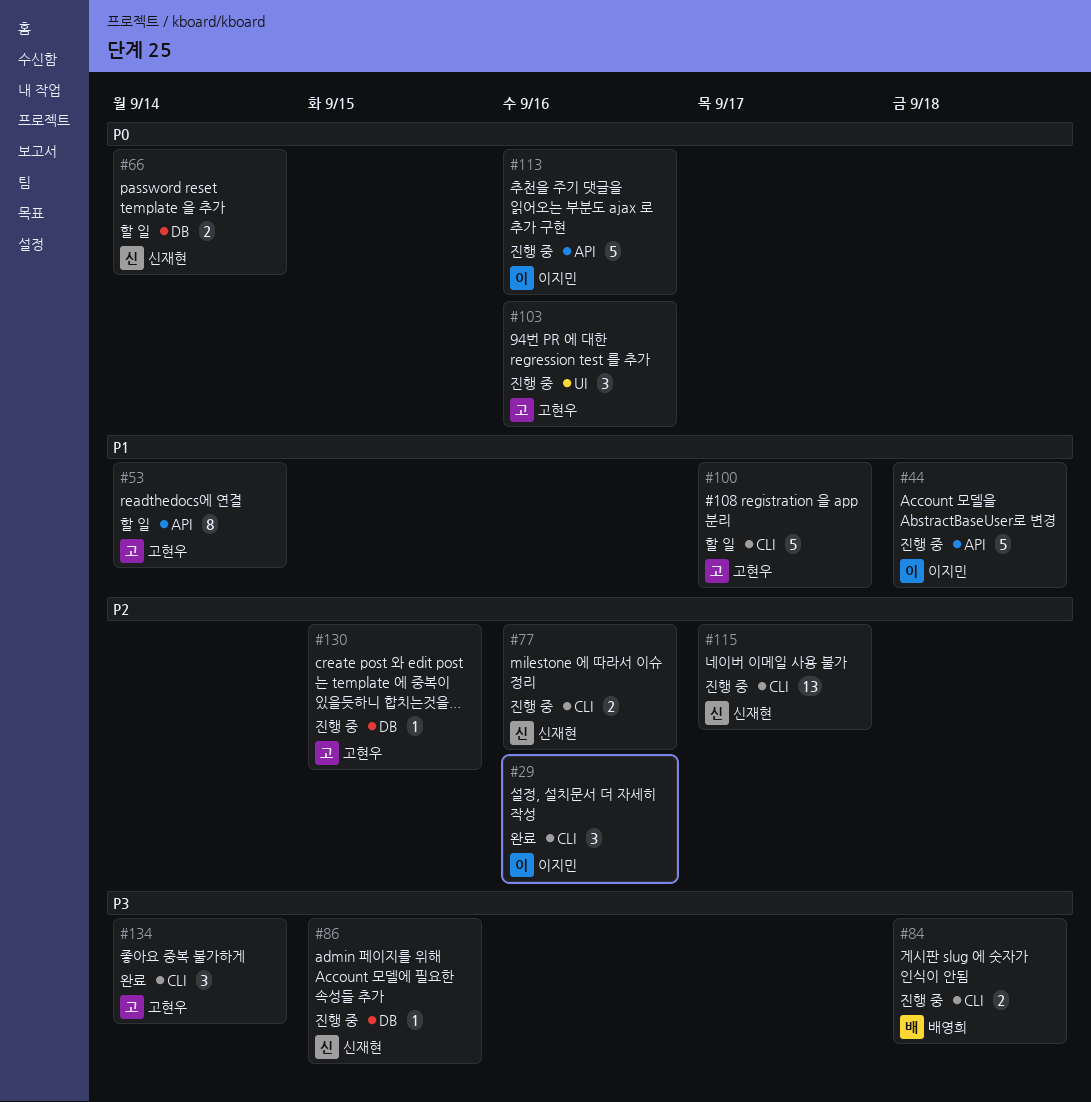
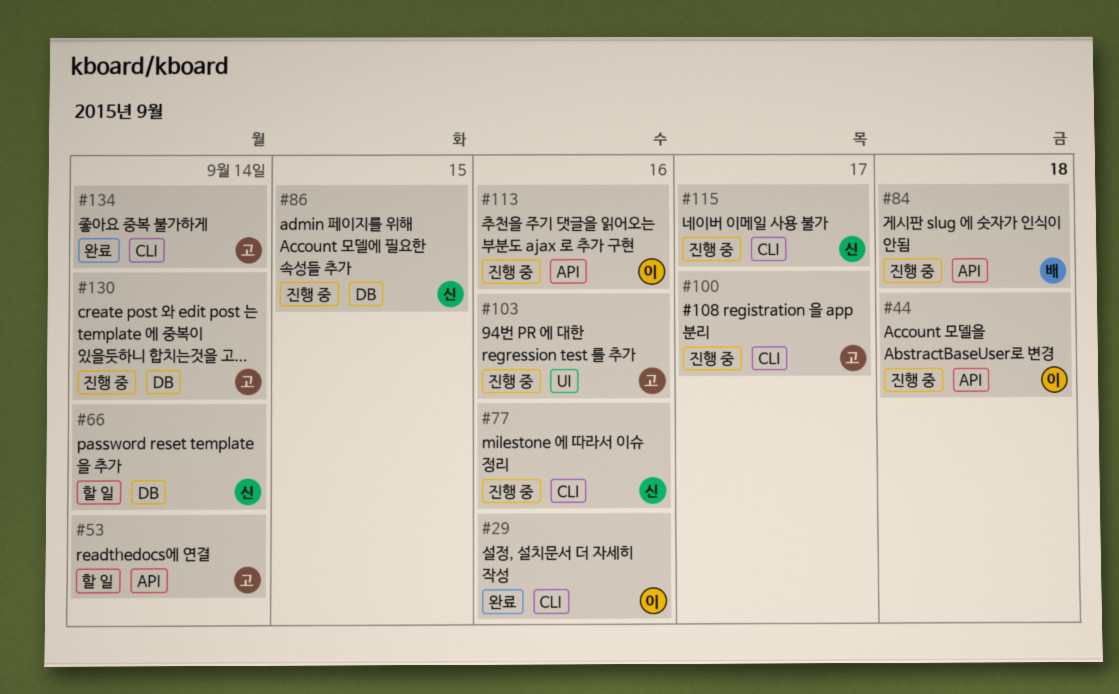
#84, label: CLI -> API
#100, status: 할 일 -> 진행 중
#130, due: Sep 15 -> Sep 14

